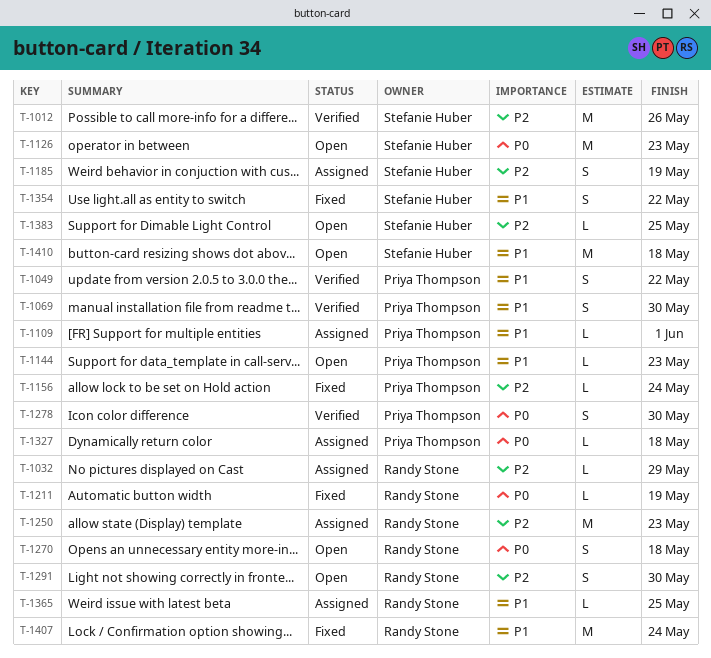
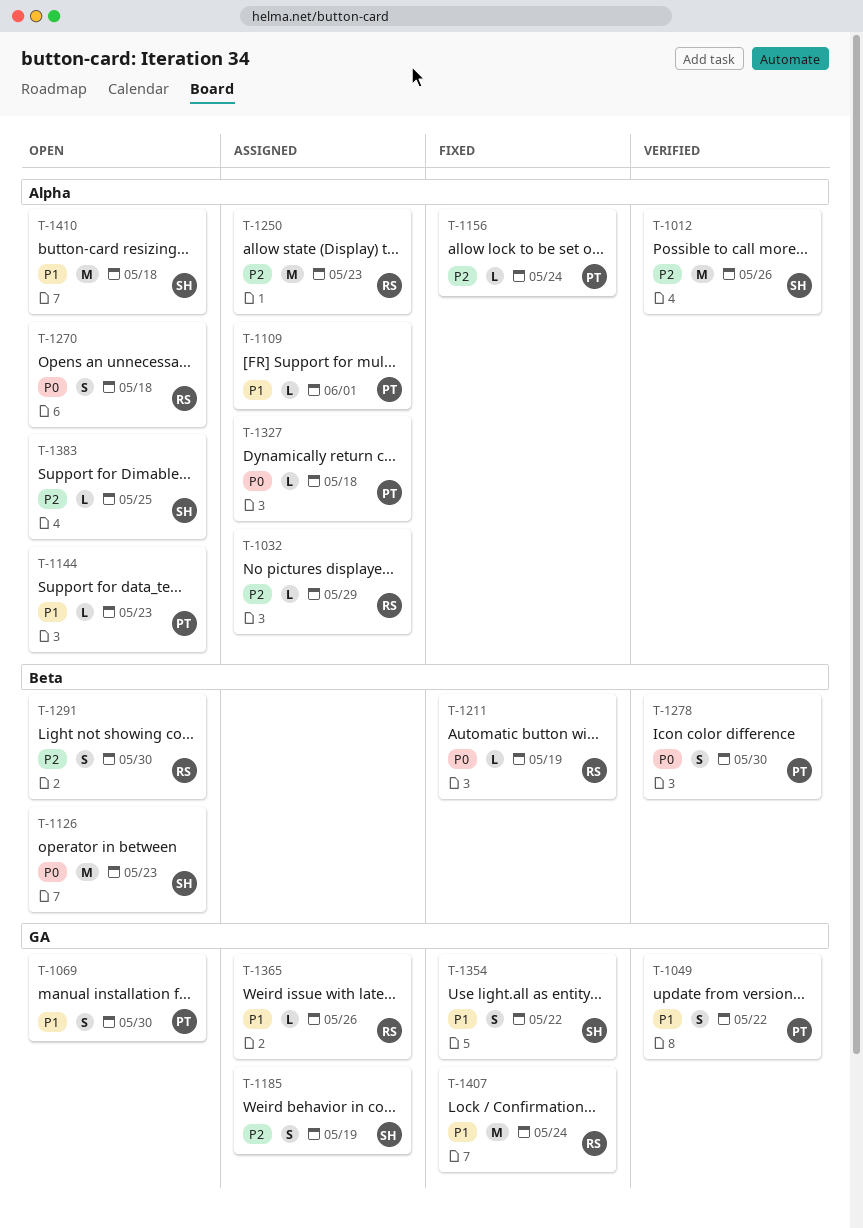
T-1069, status: Verified -> Open
T-1365, due: May 25 -> May 26

